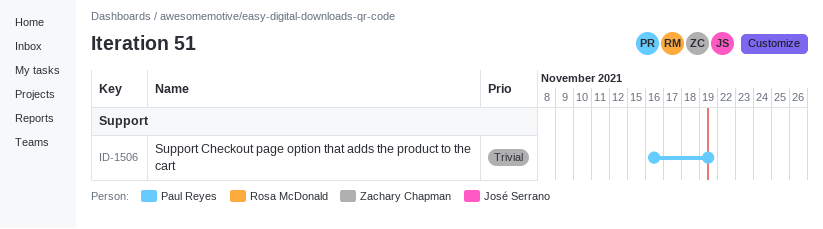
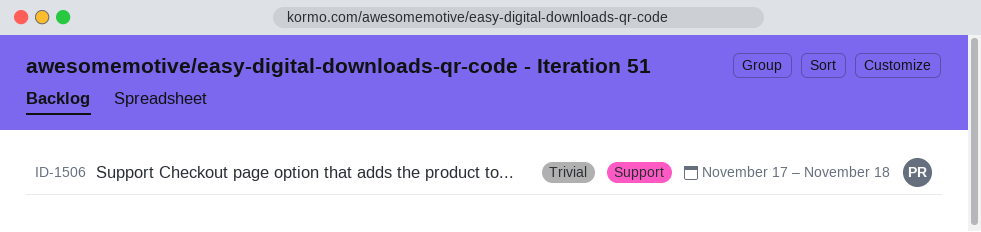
ID-1506, start: Nov 16 -> Nov 17
ID-1506, due: Nov 19 -> Nov 18

